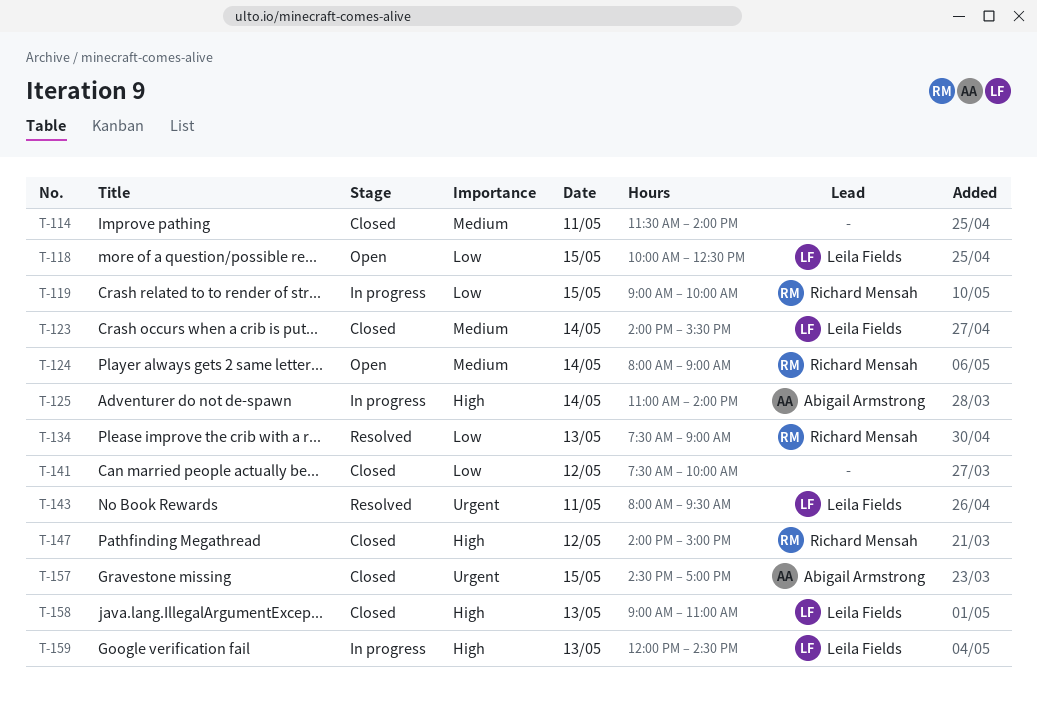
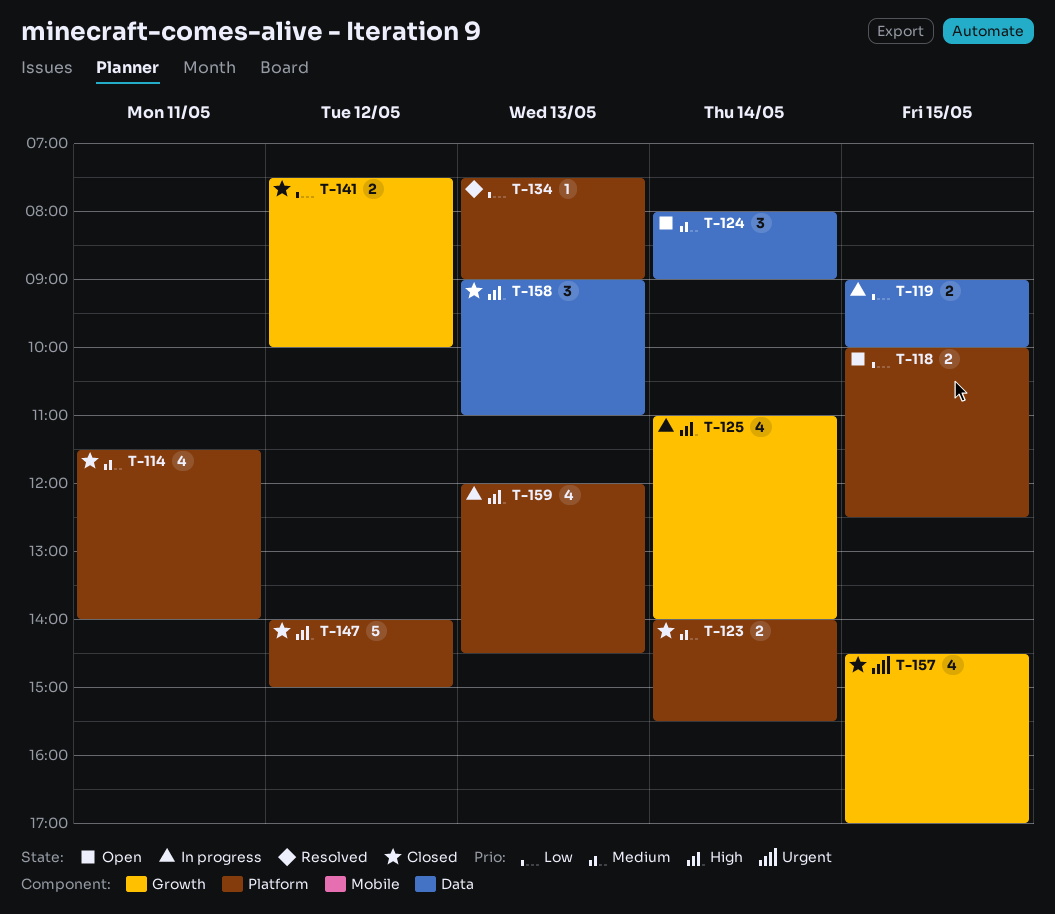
T-143: present -> none

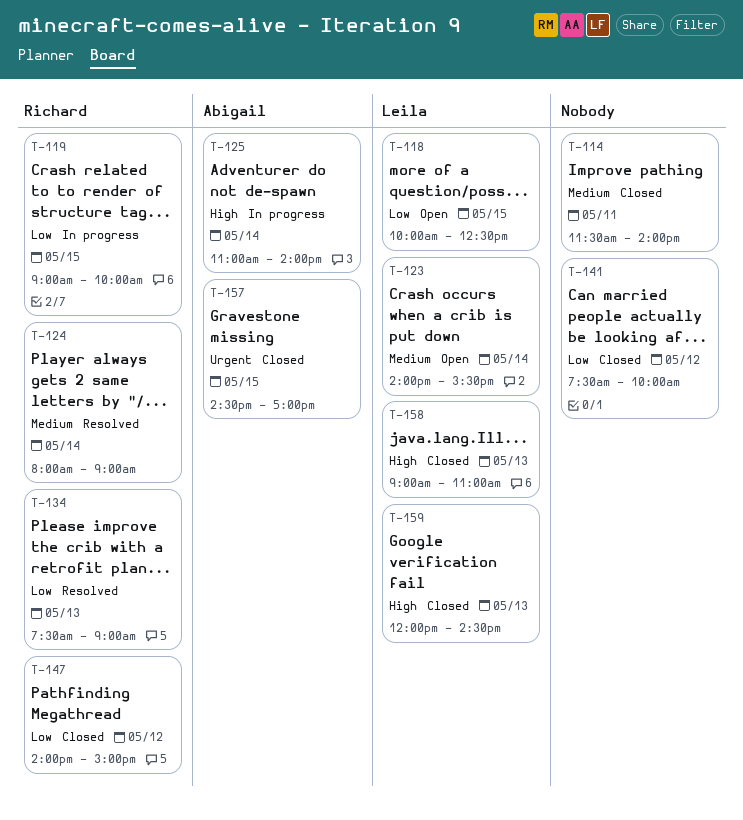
T-123, status: Closed -> Open
T-124, status: Open -> Resolved
T-147, priority: High -> Low
T-159, status: In progress -> Closed

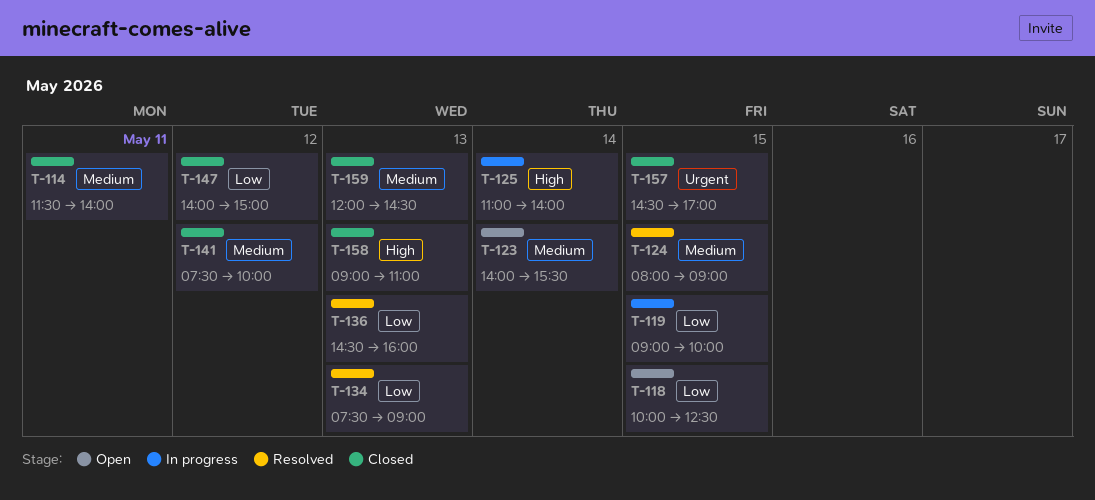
T-124, day: May 14 -> May 15
T-136: none -> present
T-141, priority: Low -> Medium
T-159, priority: High -> Medium

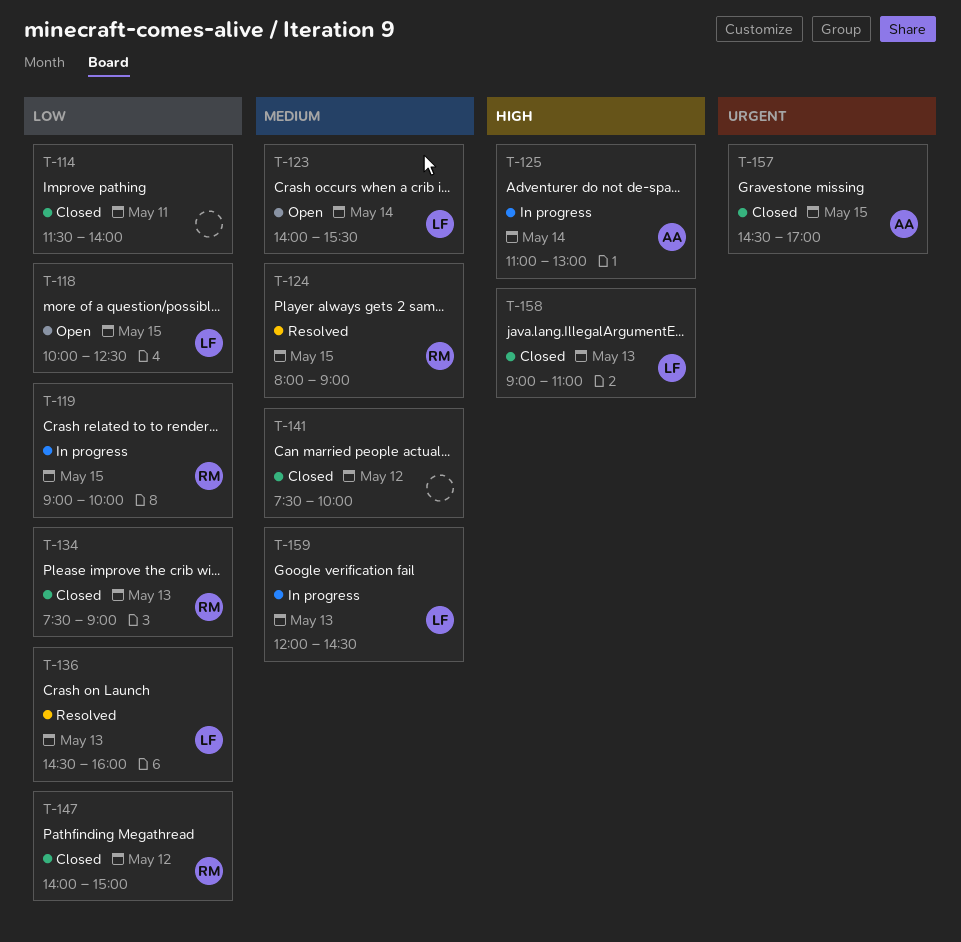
T-114, priority: Medium -> Low
T-125, ends: 14:00 -> 13:00
T-134, status: Resolved -> Closed
T-159, status: Closed -> In progress

